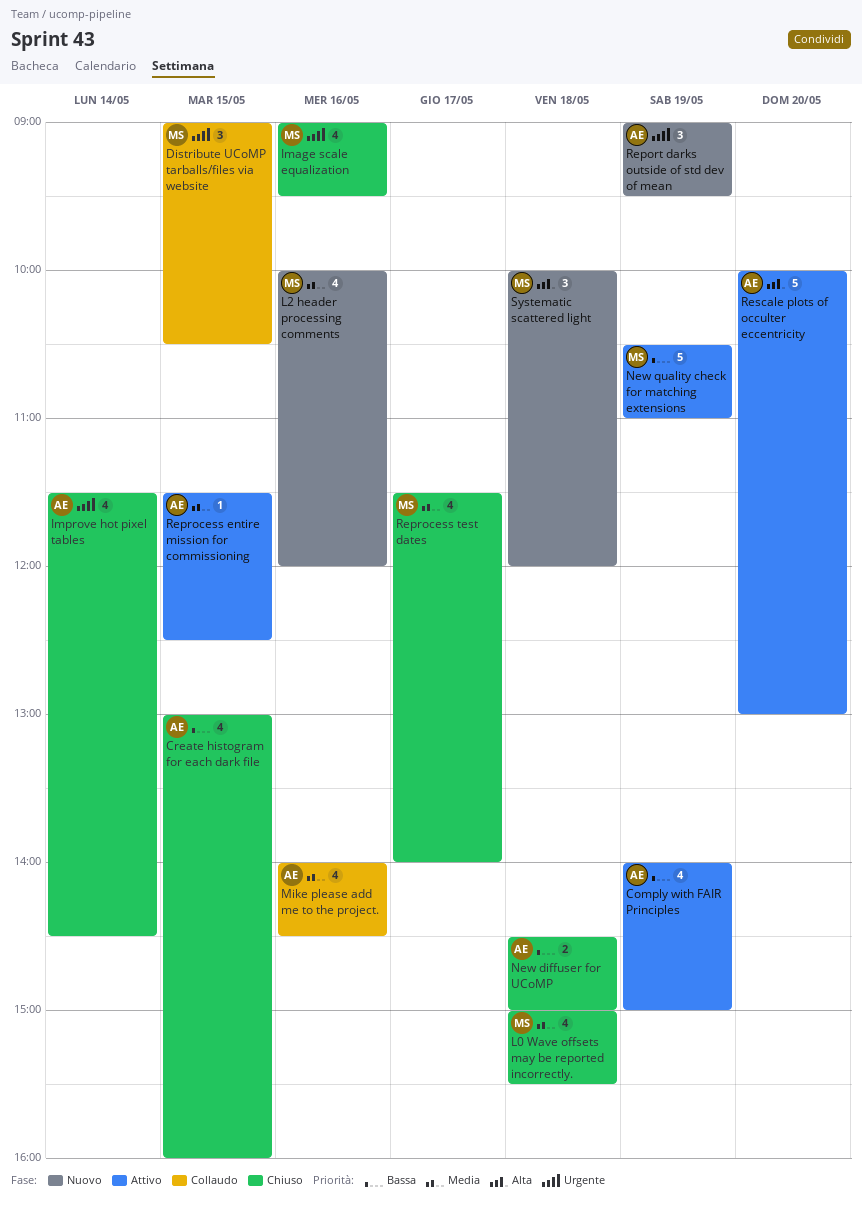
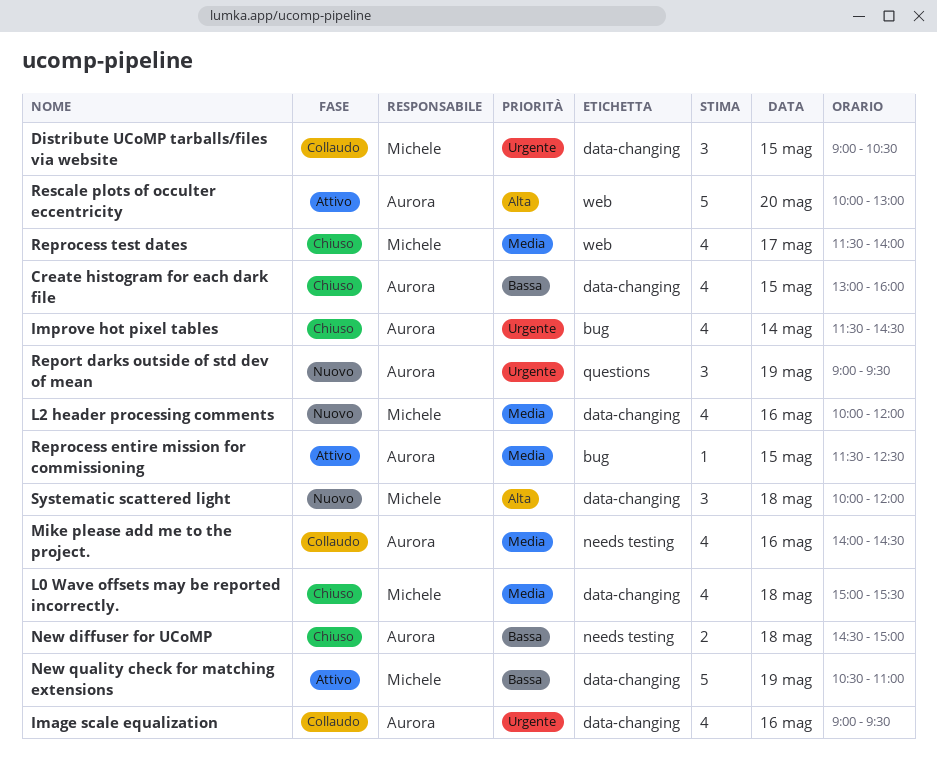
Comply with FAIR Principles: present -> none
Image scale equalization, status: Chiuso -> Collaudo
Image scale equalization, owner: Michele -> Aurora

